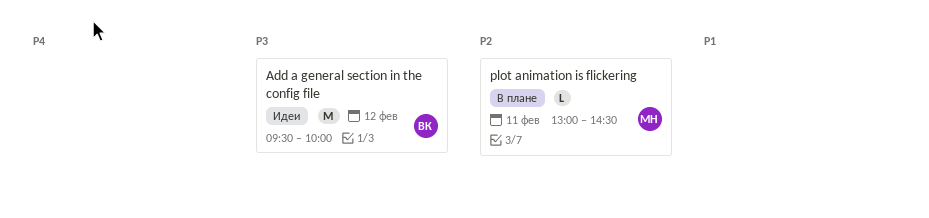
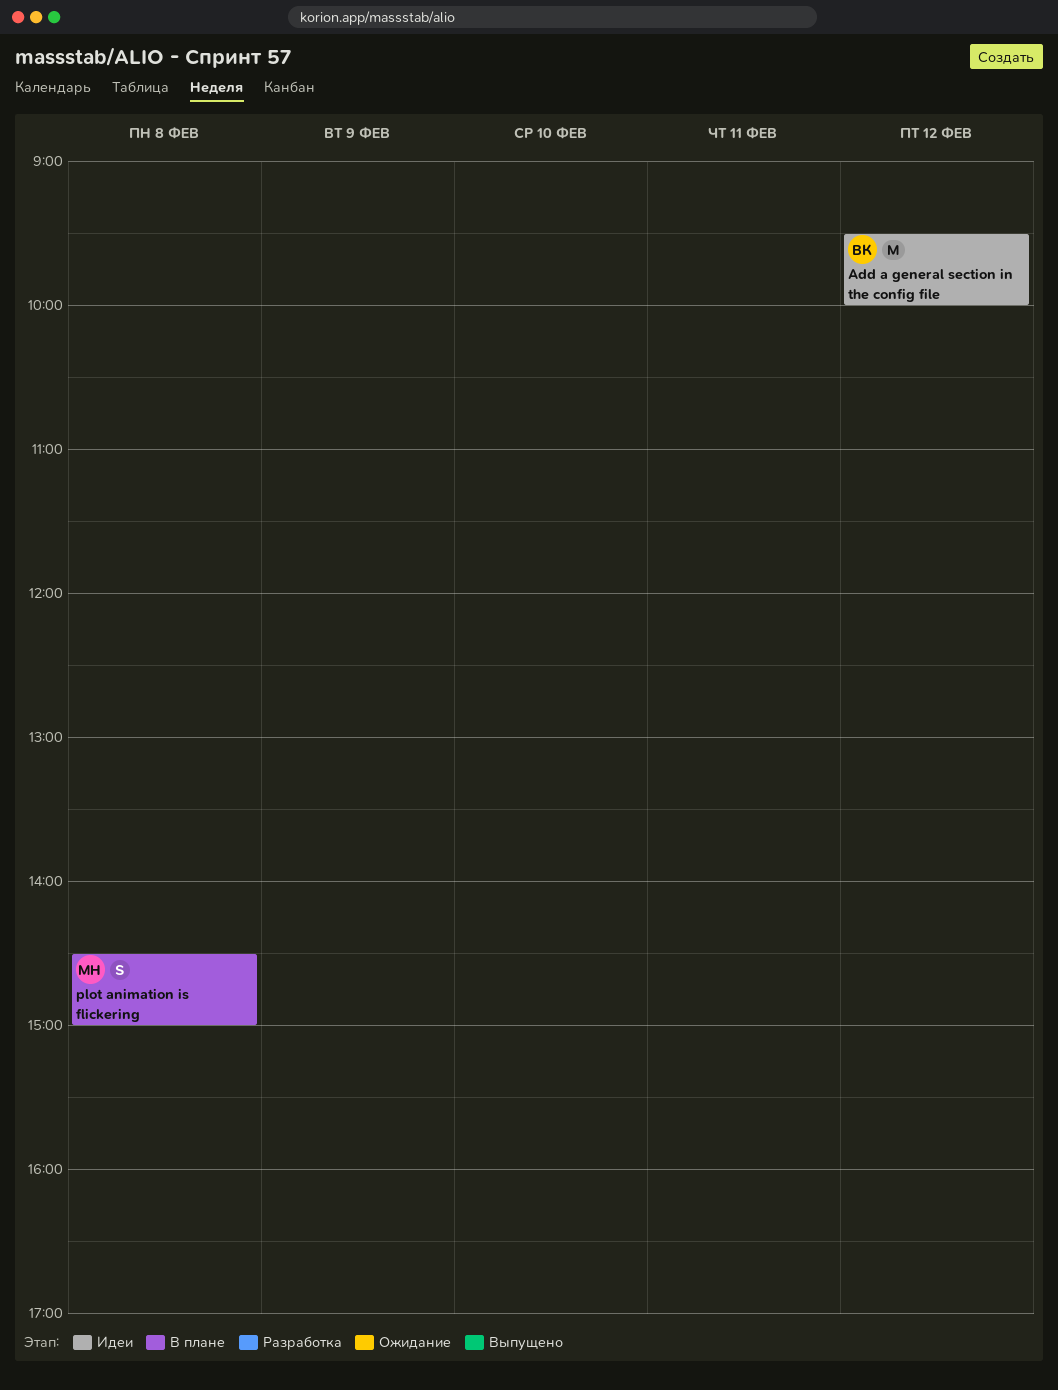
plot animation is flickering, estimate: L -> S
plot animation is flickering, day: Feb 11 -> Feb 8
plot animation is flickering, begins: 13:00 -> 14:30
plot animation is flickering, ends: 14:30 -> 15:00

